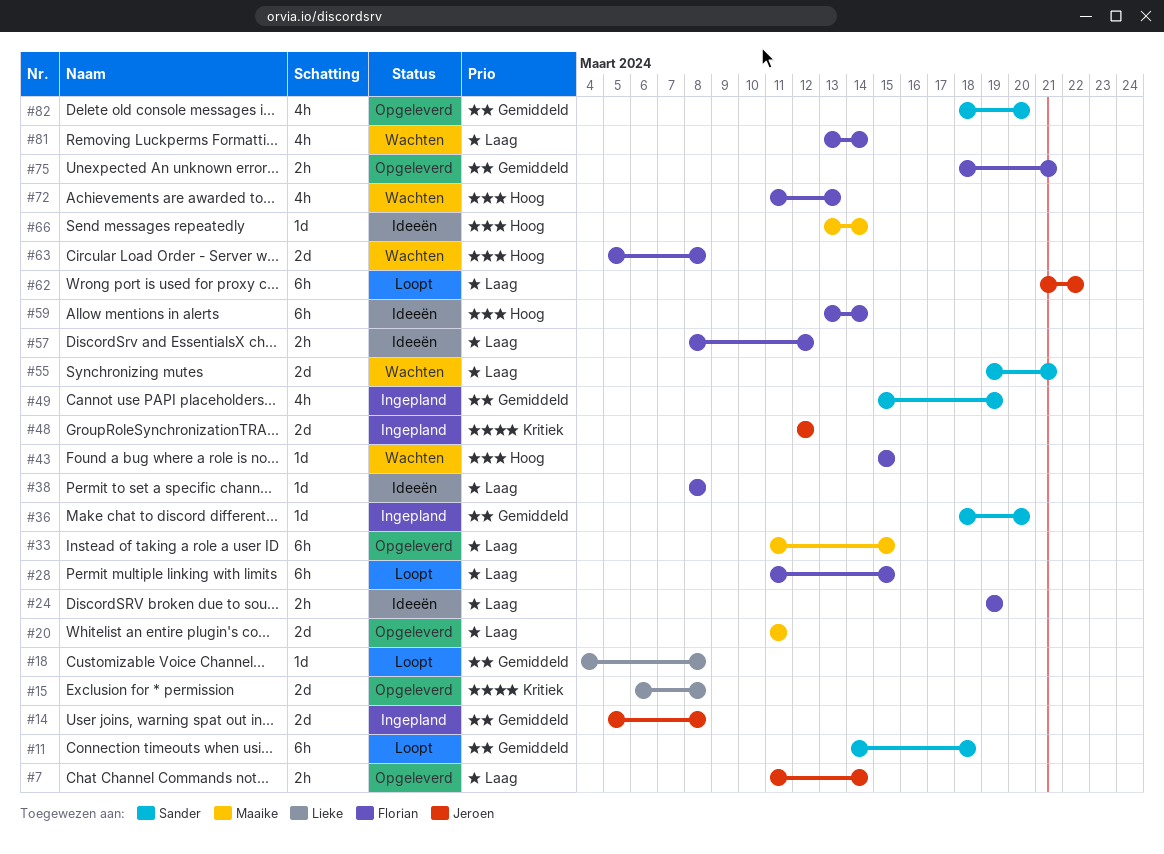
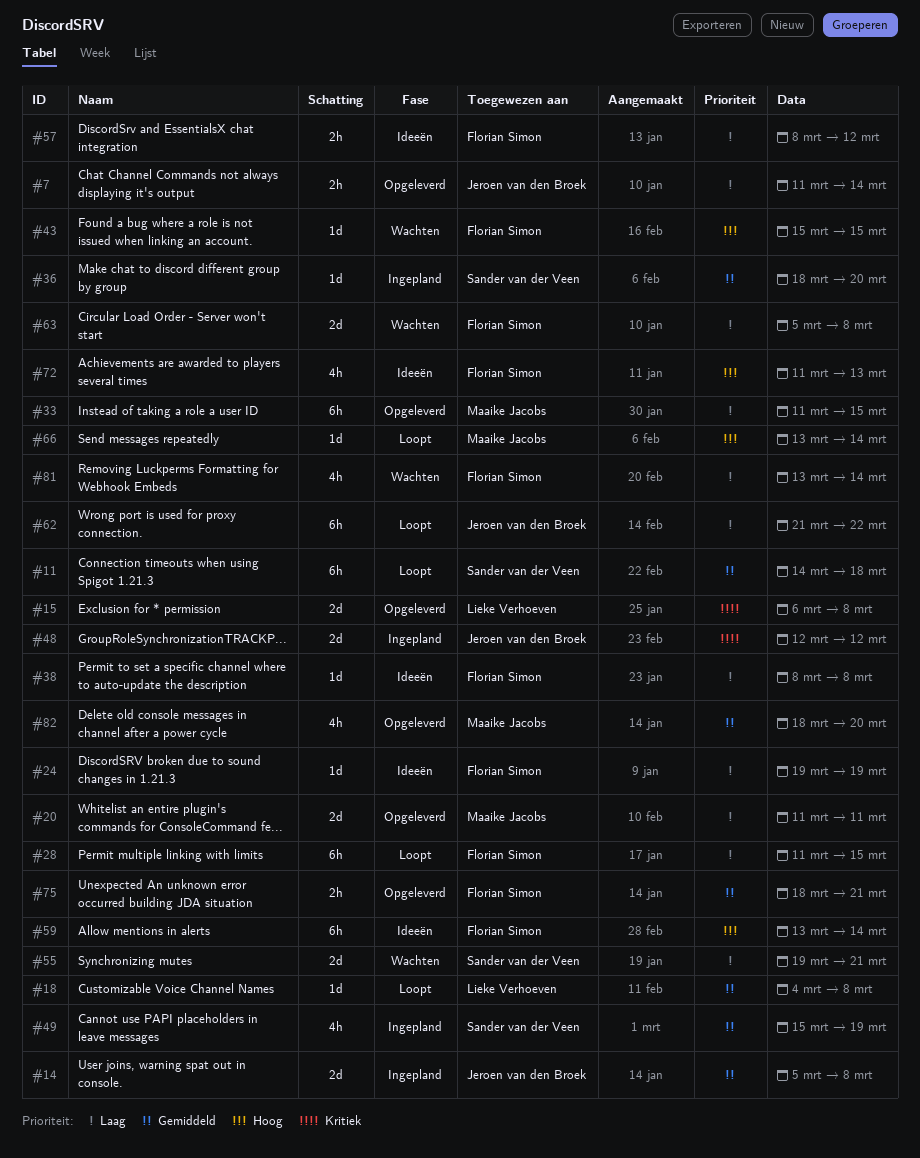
#24, estimate: 2h -> 1d
#63, priority: Hoog -> Laag
#66, status: Ideeën -> Loopt
#72, status: Wachten -> Ideeën
#82, owner: Sander van der Veen -> Maaike Jacobs

